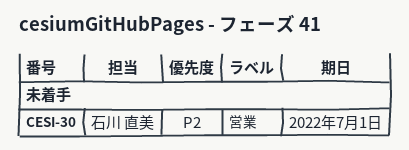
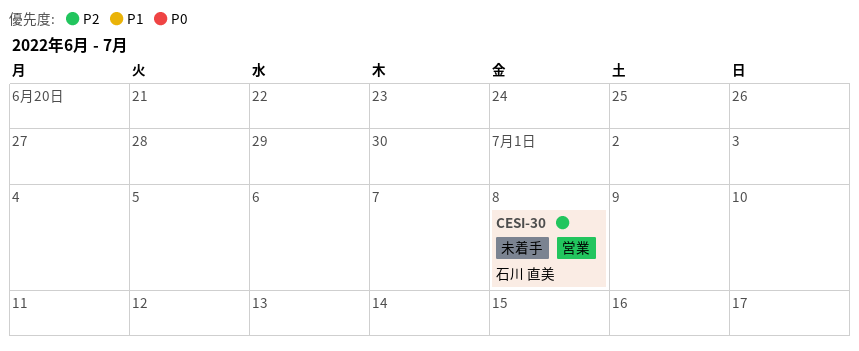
CESI-30, due: Jul 1 -> Jul 8

